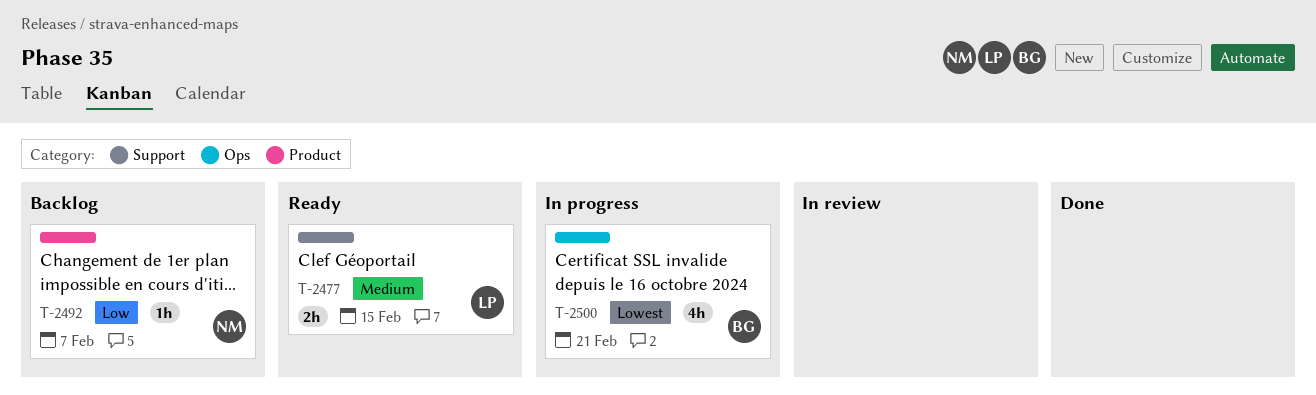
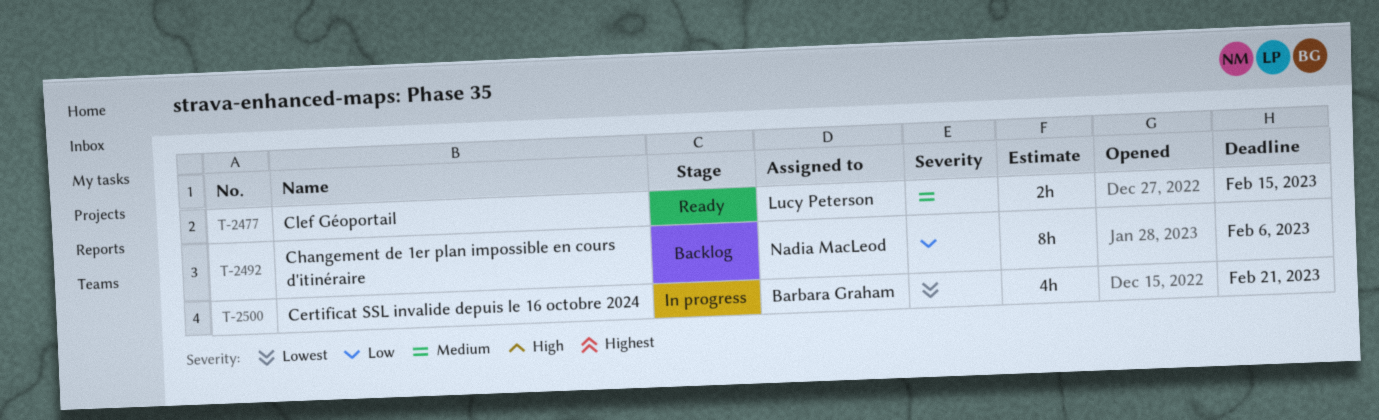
T-2492, estimate: 1h -> 8h
T-2492, due: Feb 7 -> Feb 6

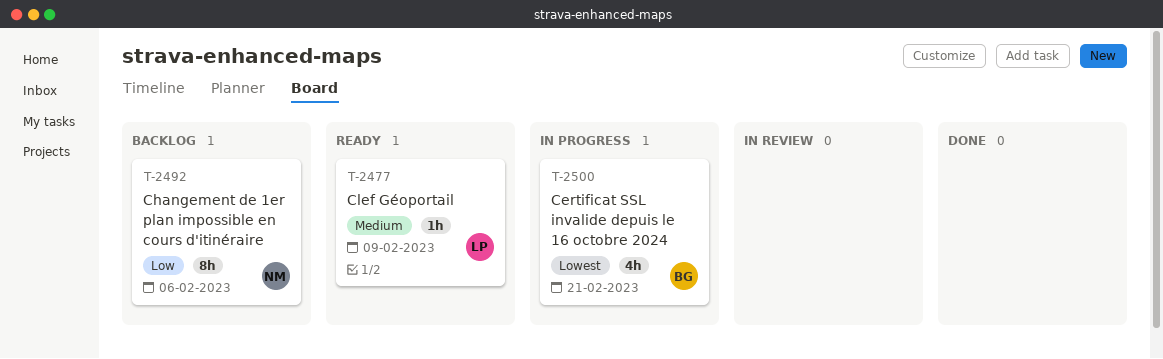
T-2477, estimate: 2h -> 1h
T-2477, due: Feb 15 -> Feb 9

